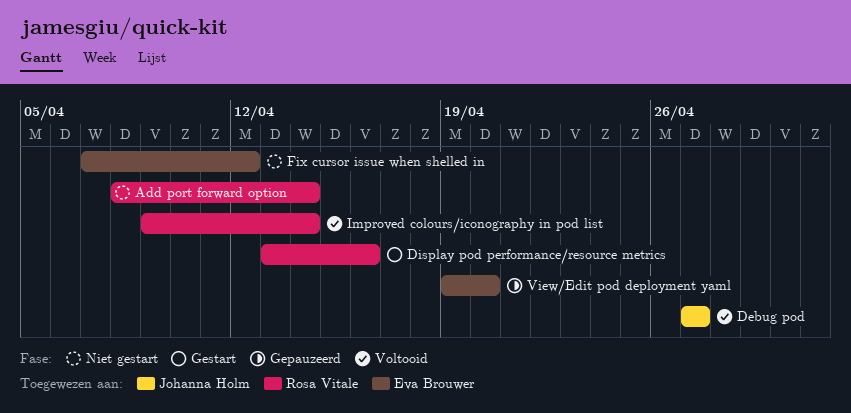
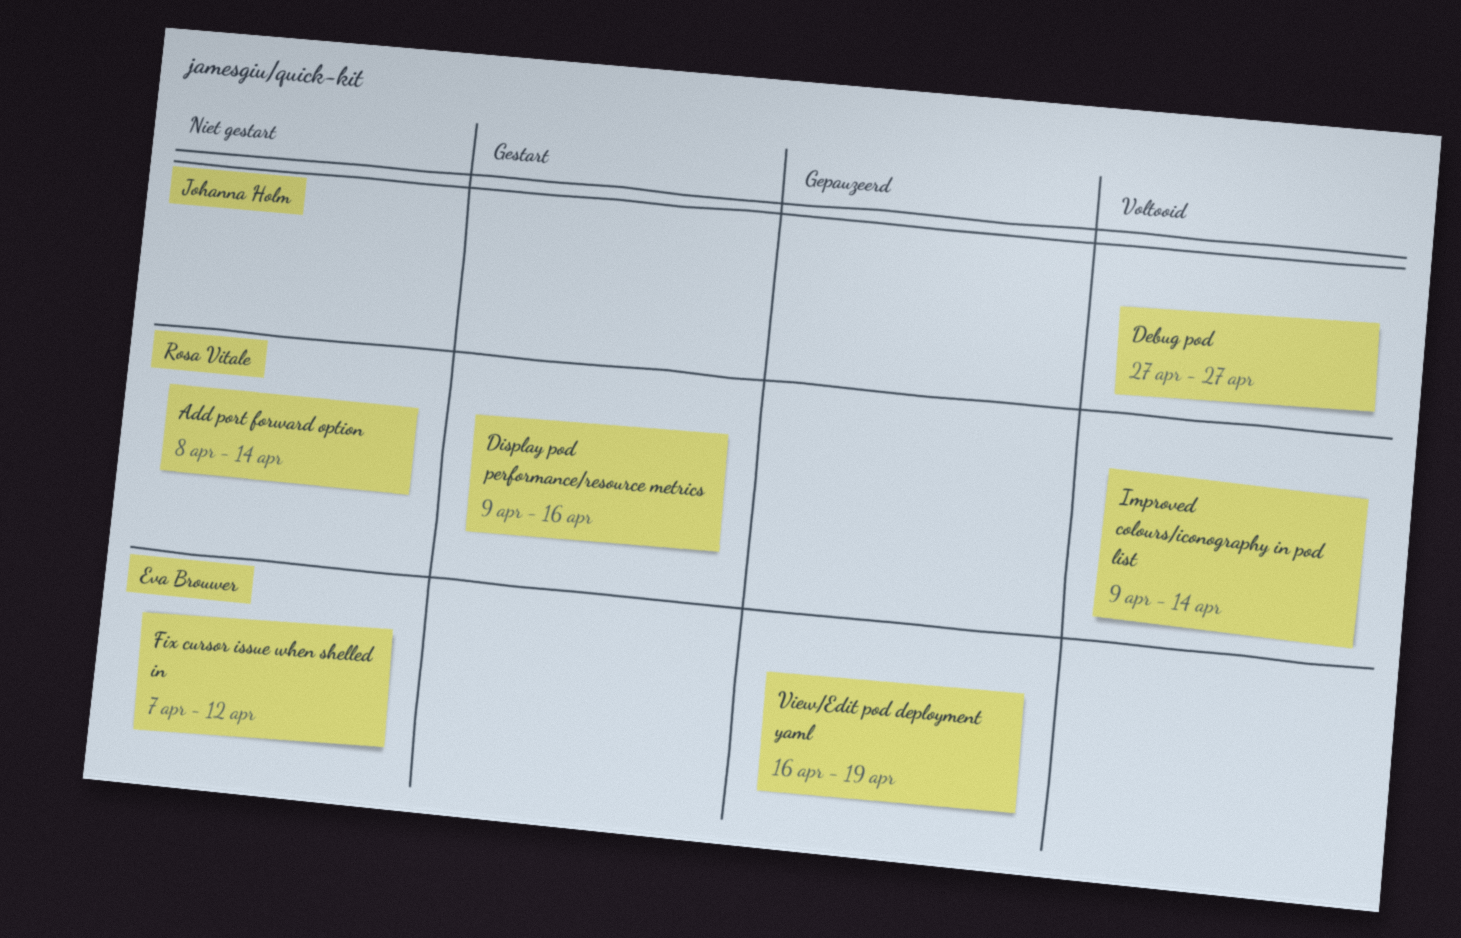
Display pod performance/resource metrics, start: Apr 13 -> Apr 9
View/Edit pod deployment yaml, start: Apr 19 -> Apr 16
View/Edit pod deployment yaml, due: Apr 20 -> Apr 19

